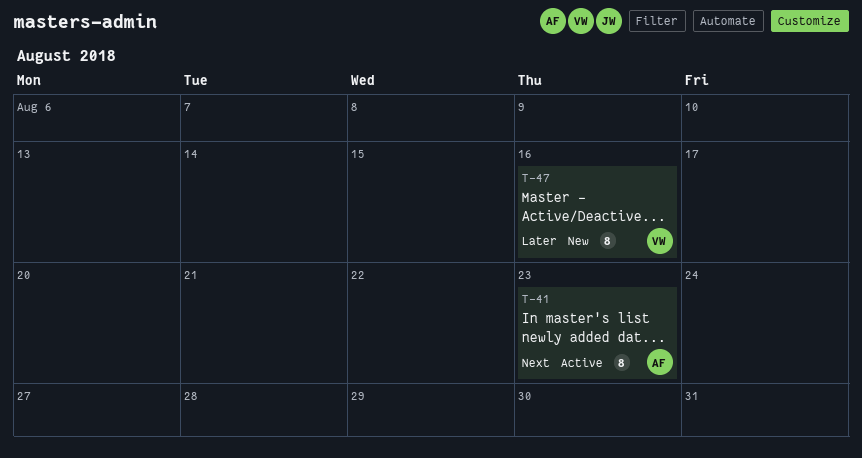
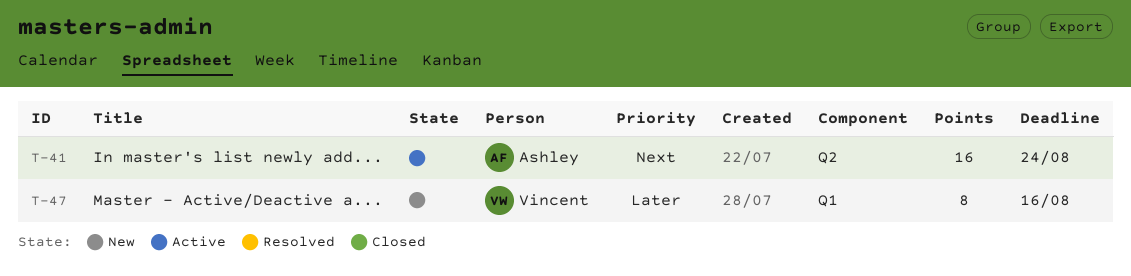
T-41, estimate: 8 -> 16
T-41, due: Aug 23 -> Aug 24

